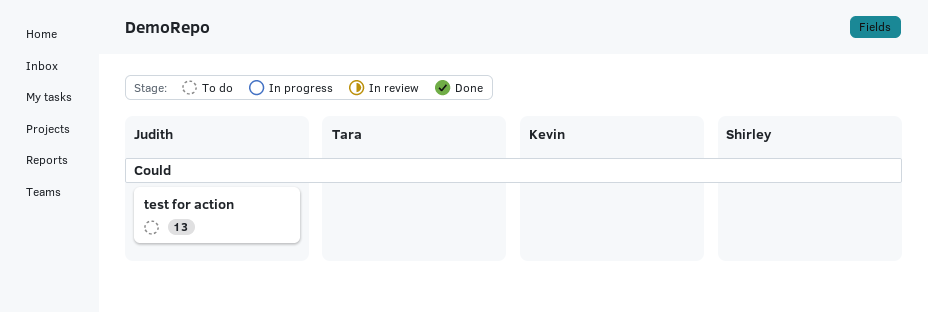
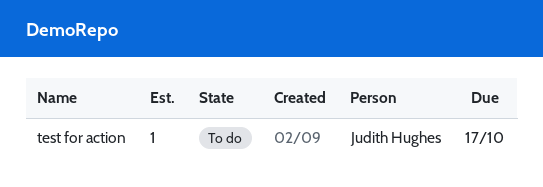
test for action, estimate: 13 -> 1

